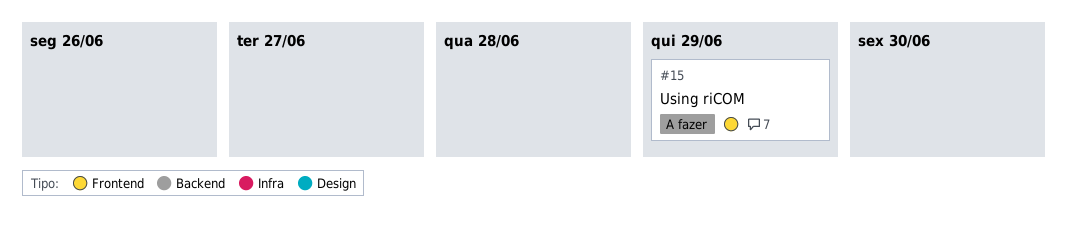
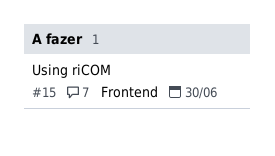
#15, due: Jun 29 -> Jun 30

